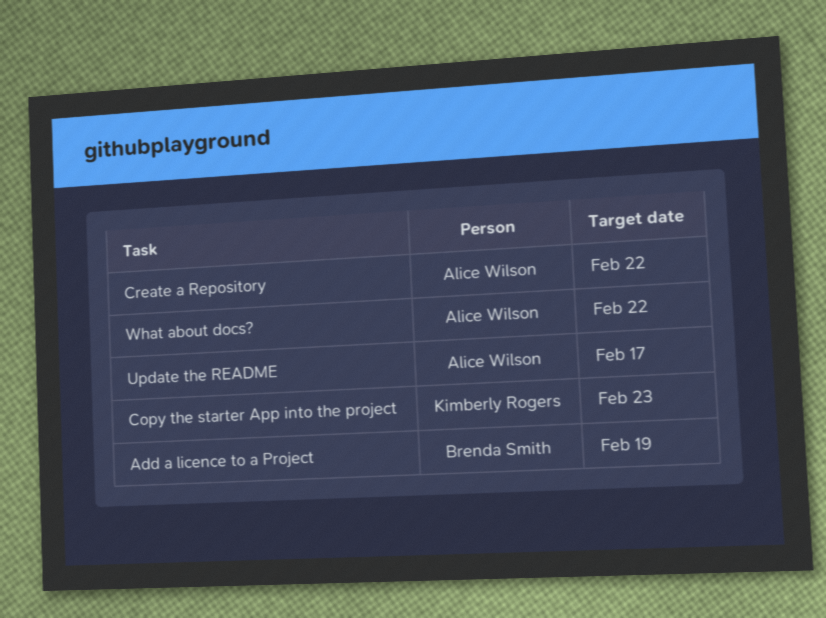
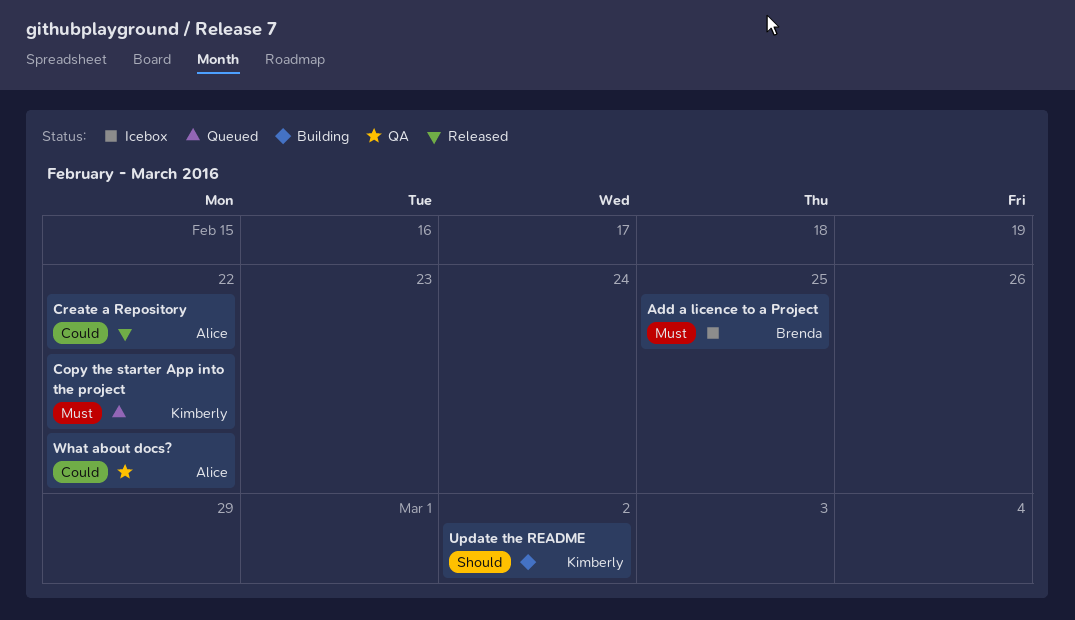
Add a licence to a Project, due: Feb 19 -> Feb 25
Copy the starter App into the project, due: Feb 23 -> Feb 22
Update the README, owner: Alice Wilson -> Kimberly Rogers
Update the README, due: Feb 17 -> Mar 2

